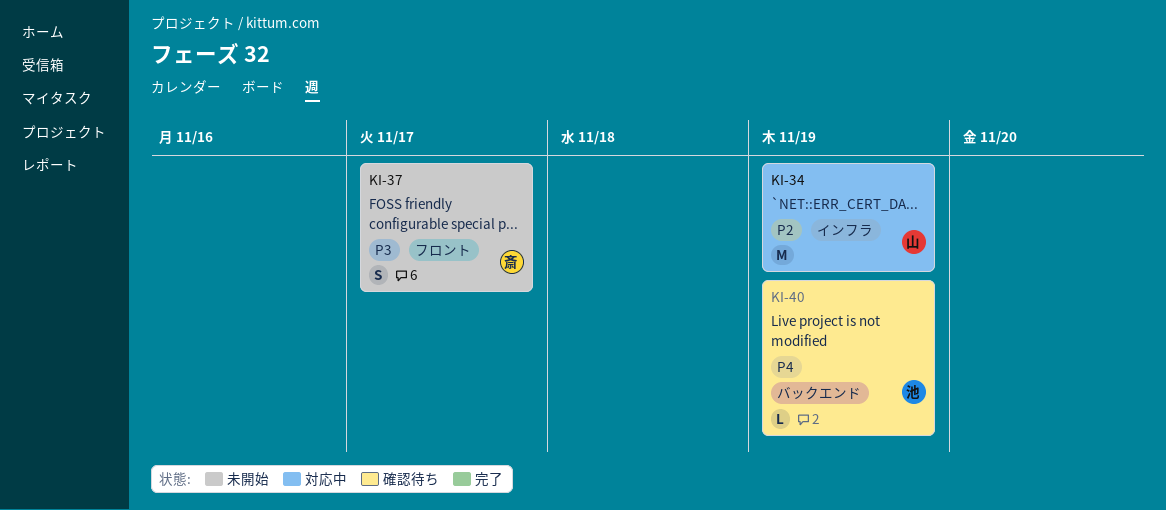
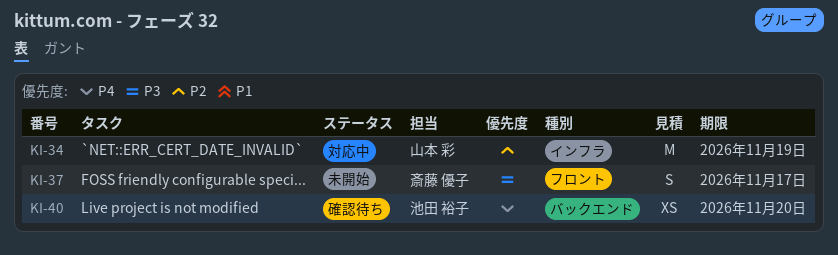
KI-40, estimate: L -> XS
KI-40, due: Nov 19 -> Nov 20

